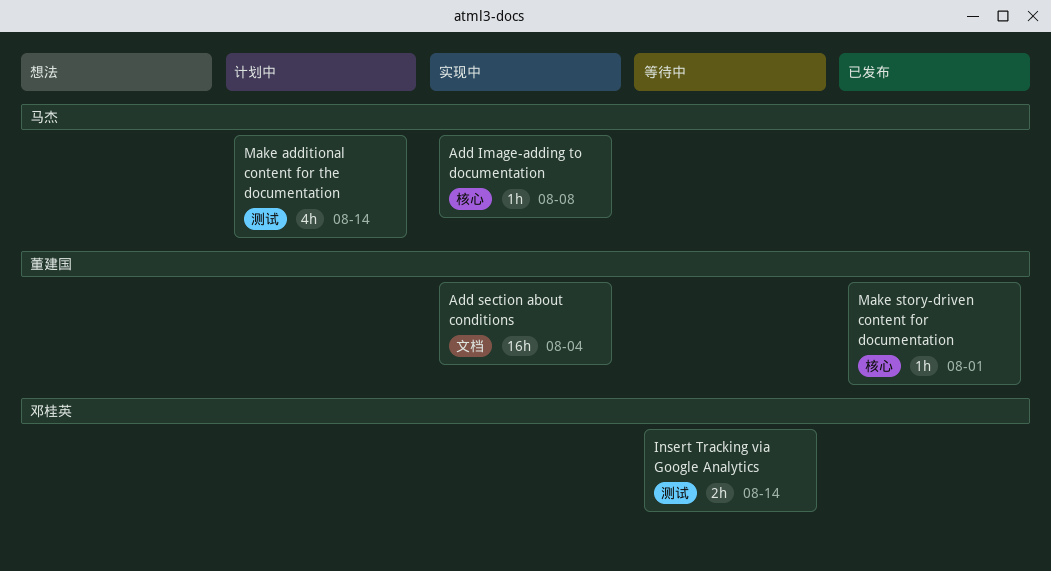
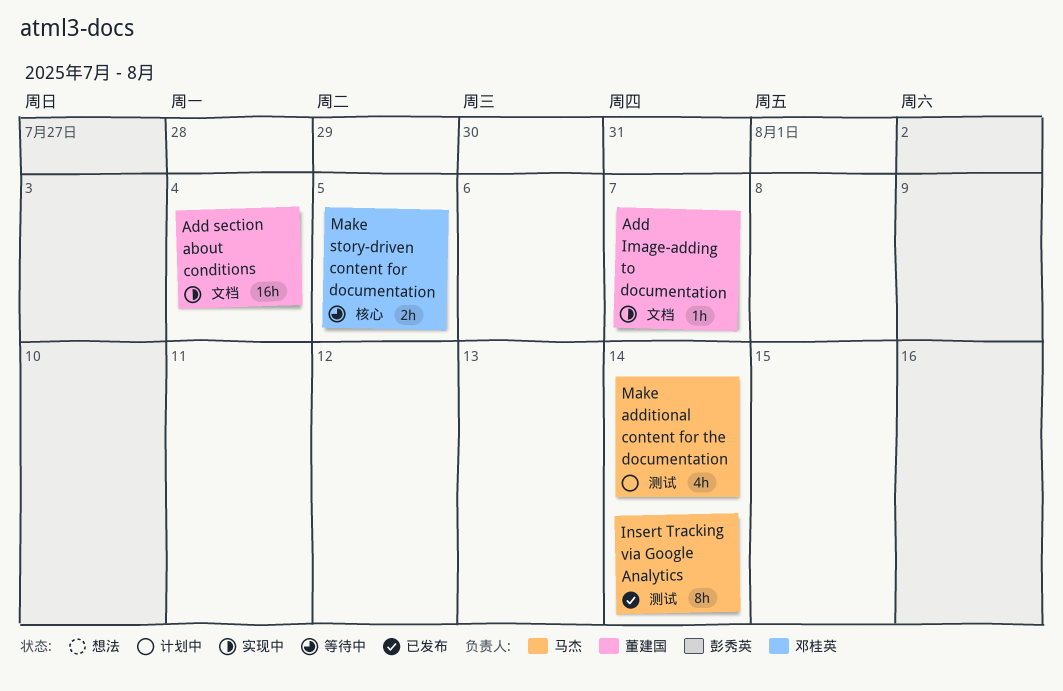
Add Image-adding to documentation, owner: 马杰 -> 董建国
Add Image-adding to documentation, label: 核心 -> 文档
Add Image-adding to documentation, due: Aug 8 -> Aug 7
Insert Tracking via Google Analytics, status: 等待中 -> 已发布
Insert Tracking via Google Analytics, owner: 邓桂英 -> 马杰
Insert Tracking via Google Analytics, estimate: 2h -> 8h
Make story-driven content for documentation, status: 已发布 -> 等待中
Make story-driven content for documentation, owner: 董建国 -> 邓桂英
Make story-driven content for documentation, estimate: 1h -> 2h
Make story-driven content for documentation, due: Aug 1 -> Aug 5

